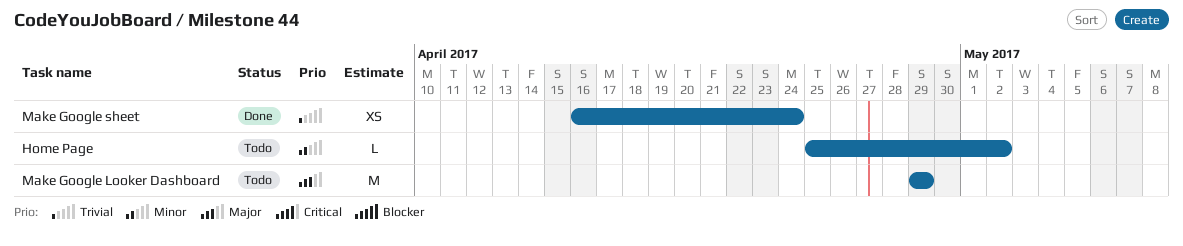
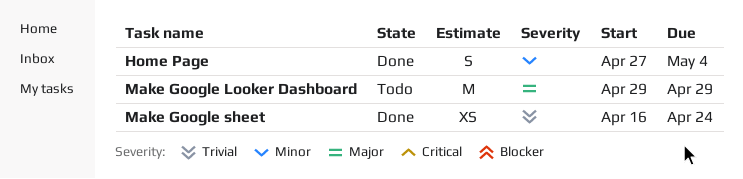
Home Page, status: Todo -> Done
Home Page, estimate: L -> S
Home Page, start: Apr 25 -> Apr 27
Home Page, due: May 2 -> May 4

